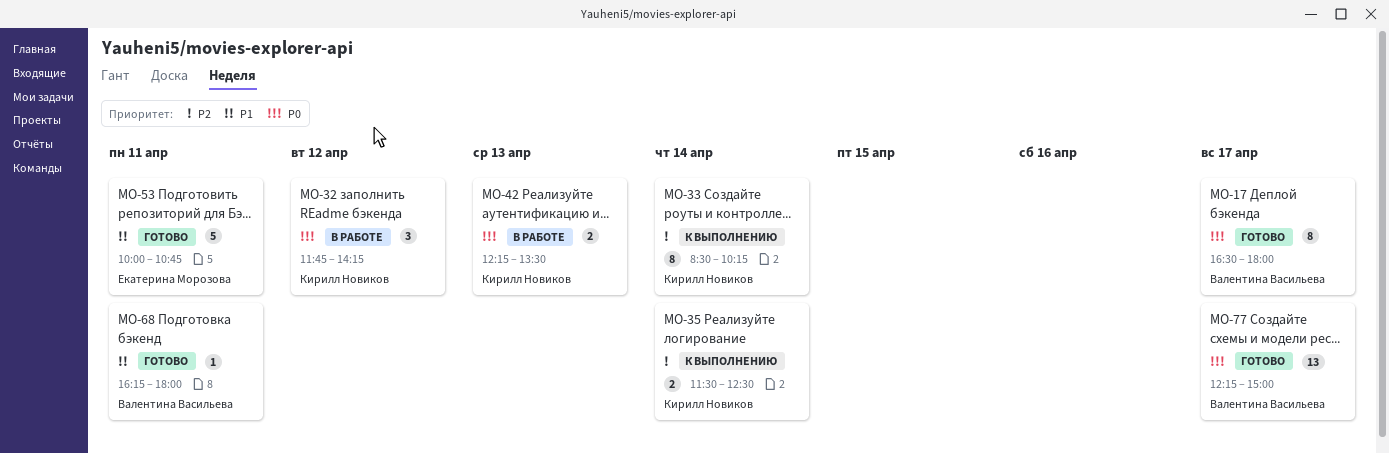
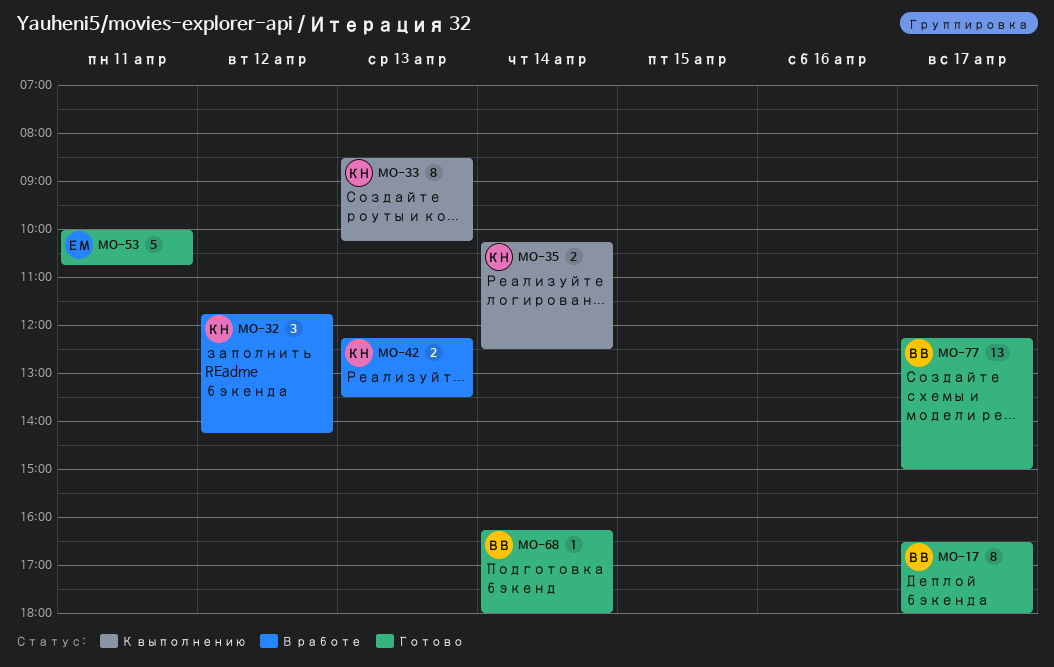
MO-33, day: Apr 14 -> Apr 13
MO-35, begins: 11:30 -> 10:15
MO-68, day: Apr 11 -> Apr 14

